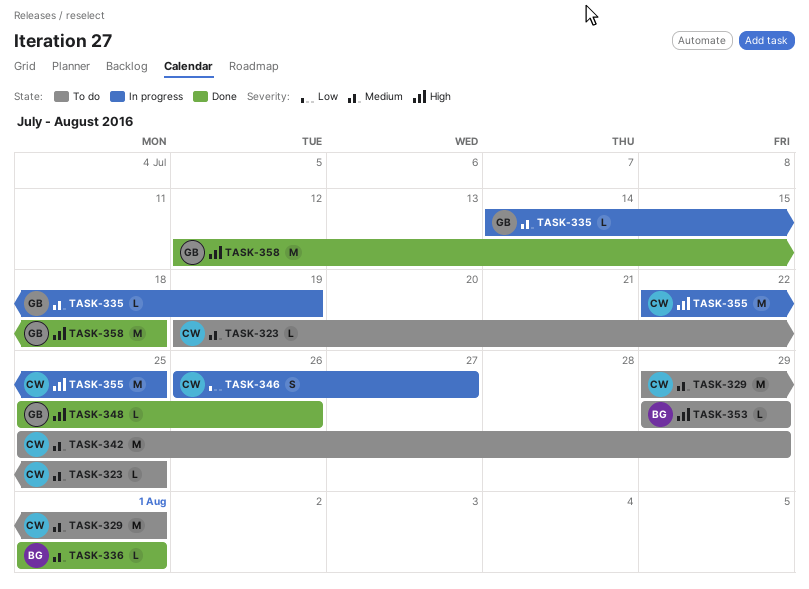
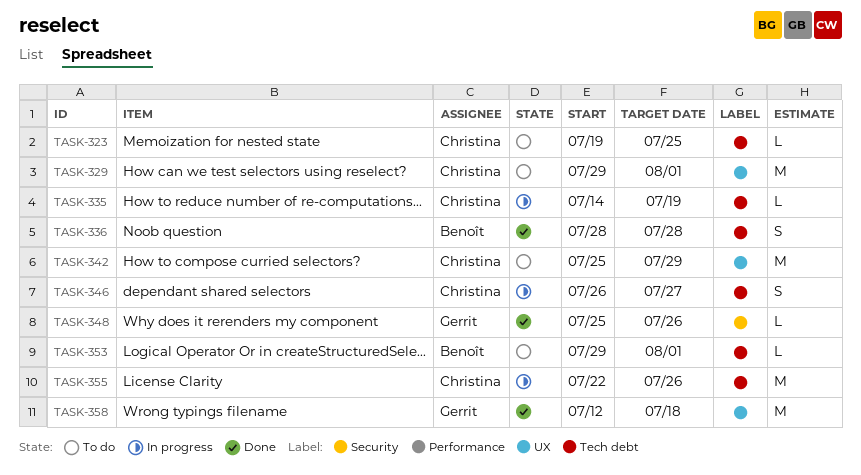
TASK-335, owner: Gerrit -> Christina
TASK-336, estimate: L -> S
TASK-336, start: Aug 1 -> Jul 28
TASK-336, due: Aug 1 -> Jul 28
TASK-353, due: Jul 29 -> Aug 1
TASK-355, due: Jul 25 -> Jul 26

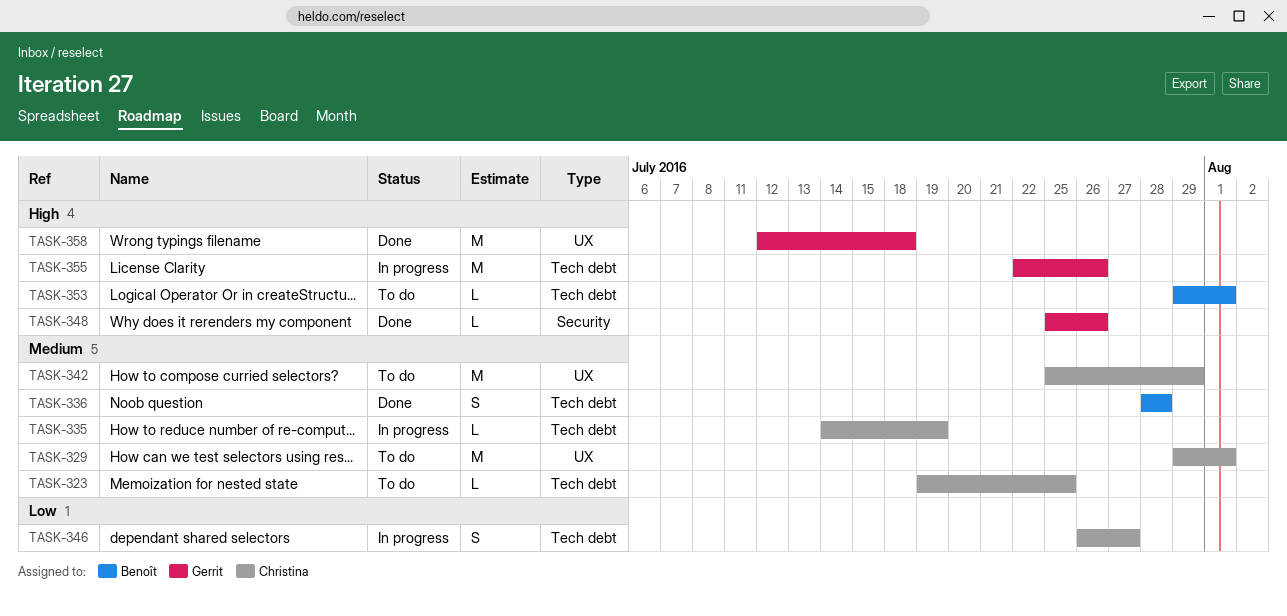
TASK-355, owner: Christina -> Gerrit

